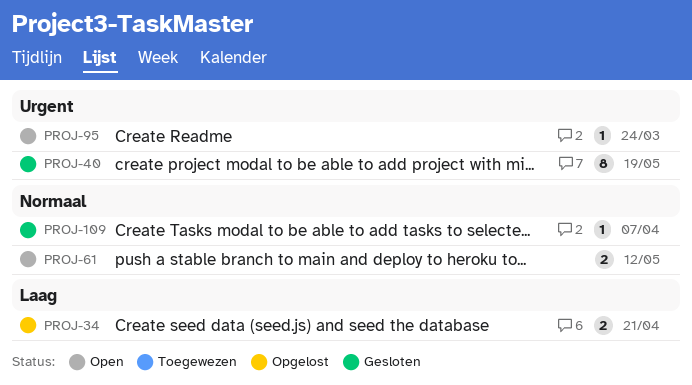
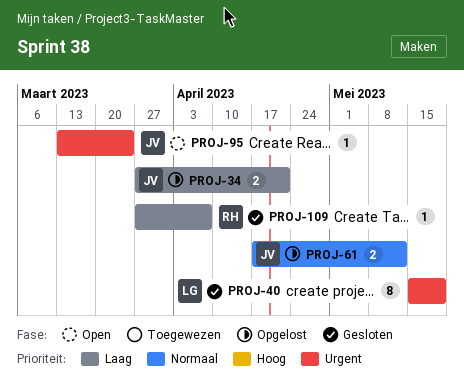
PROJ-61, status: Open -> Opgelost
PROJ-109, priority: Normaal -> Laag

